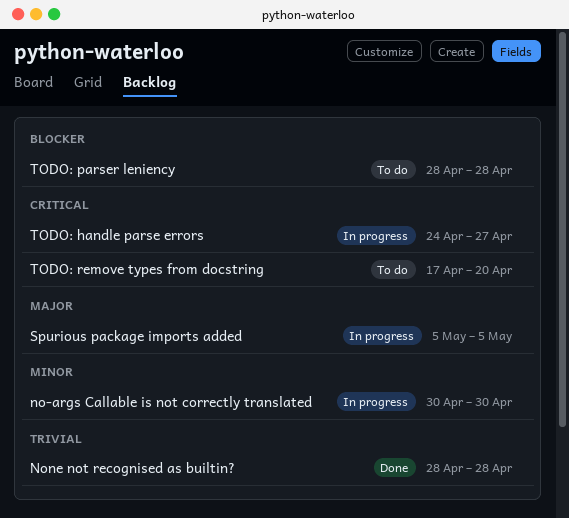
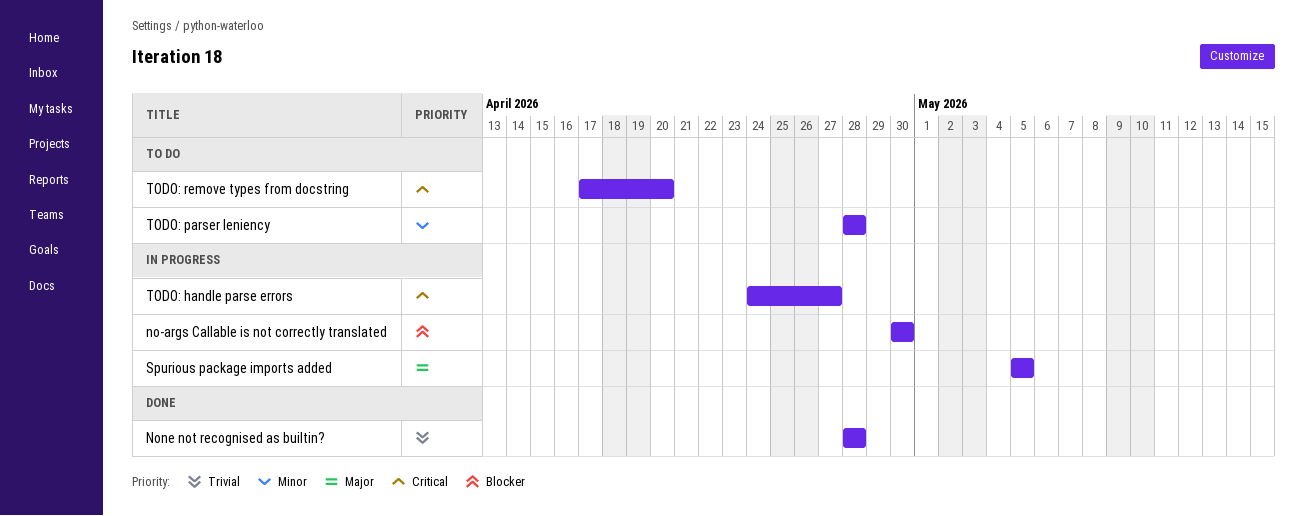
no-args Callable is not correctly translated, priority: Minor -> Blocker
TODO: parser leniency, priority: Blocker -> Minor

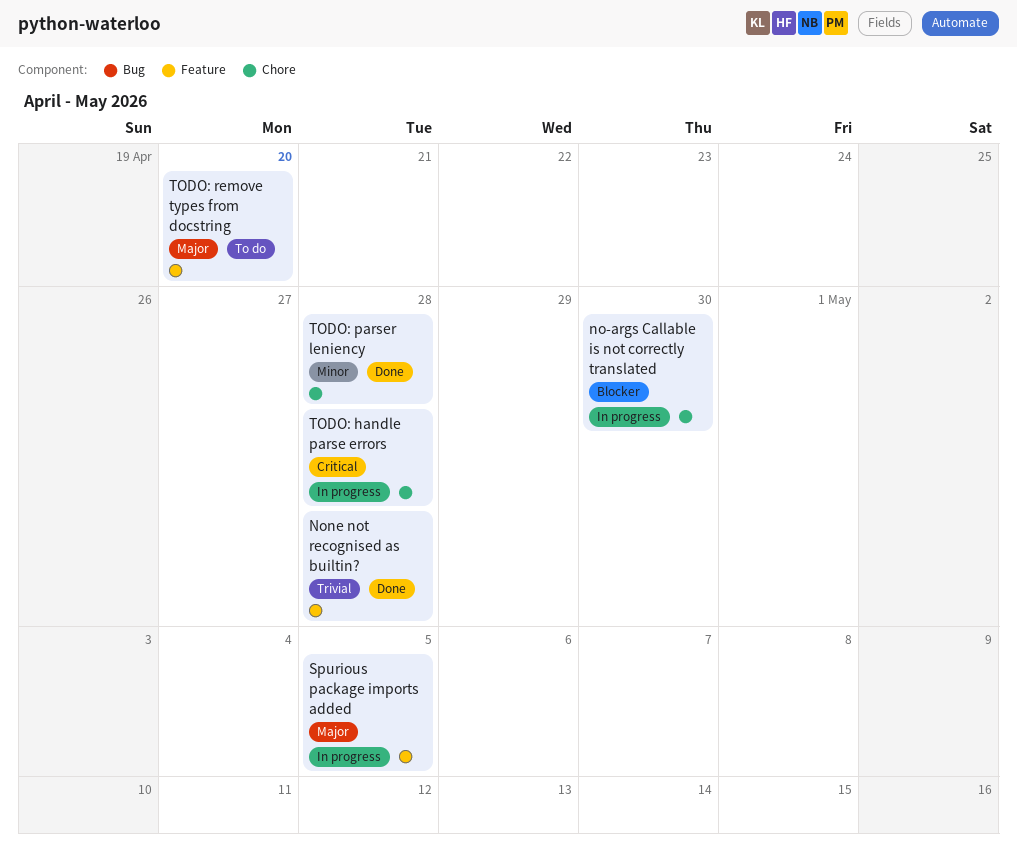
TODO: handle parse errors, due: Apr 27 -> Apr 28
TODO: parser leniency, status: To do -> Done
TODO: remove types from docstring, priority: Critical -> Major

